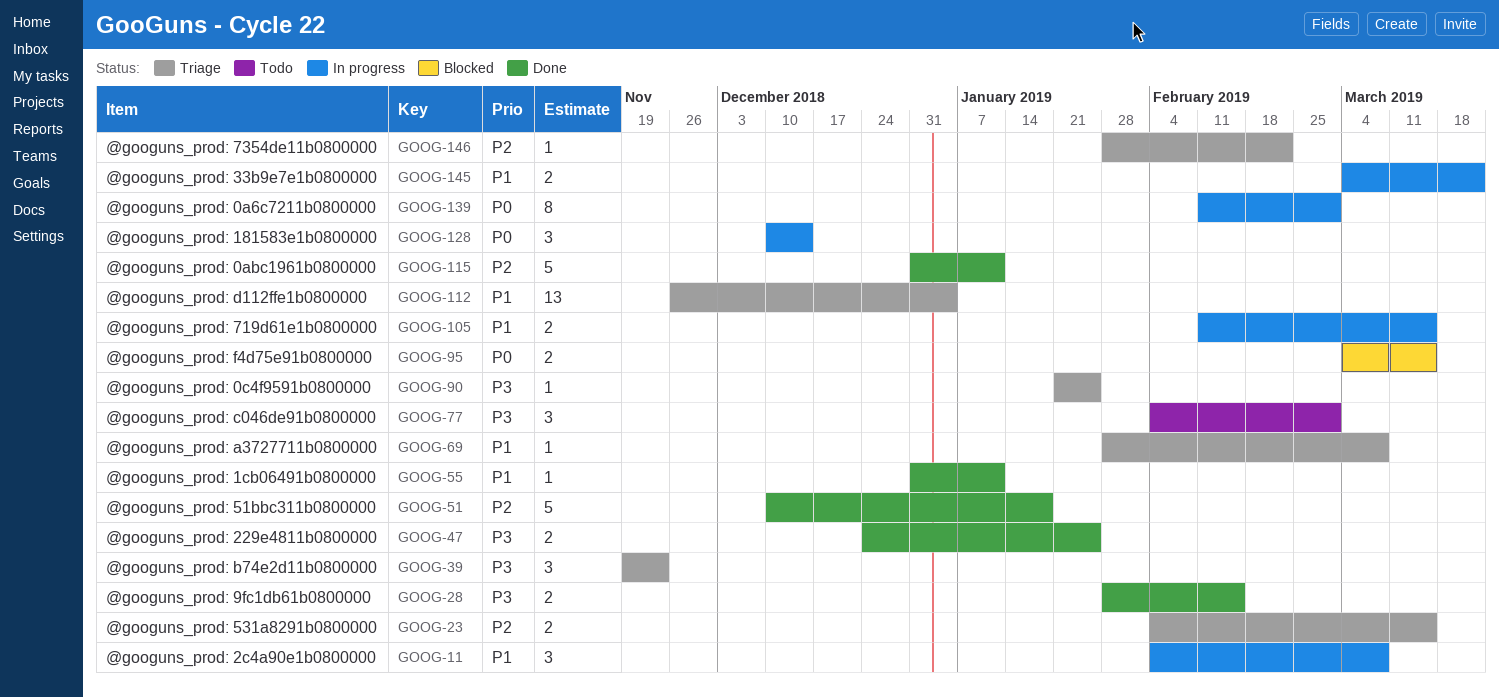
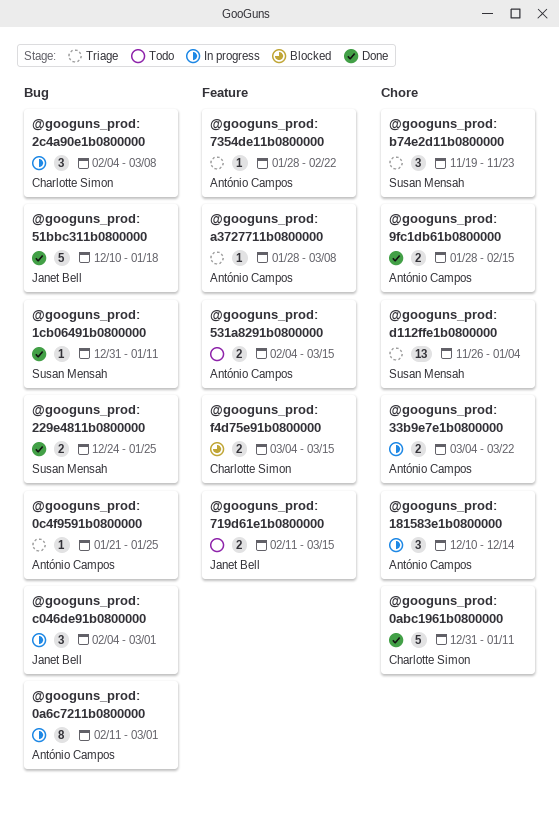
@googuns_prod: 531a8291b0800000, status: Triage -> Todo
@googuns_prod: 719d61e1b0800000, status: In progress -> Todo
@googuns_prod: c046de91b0800000, status: Todo -> In progress

